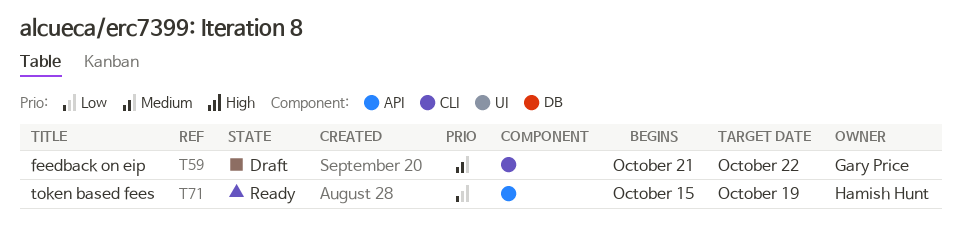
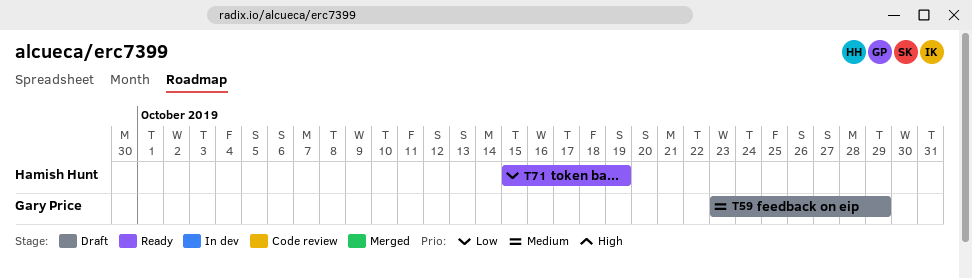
T59, start: Oct 21 -> Oct 23
T59, due: Oct 22 -> Oct 29

